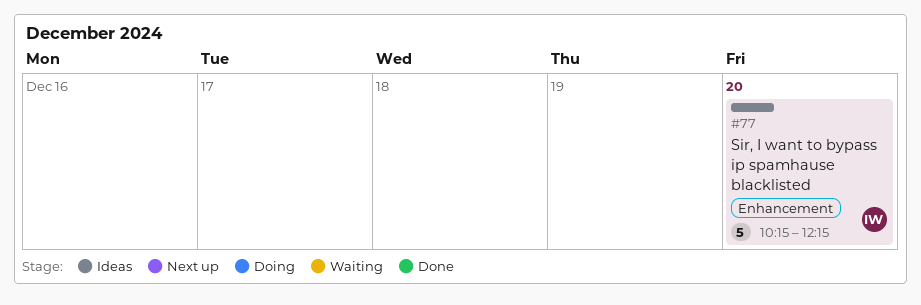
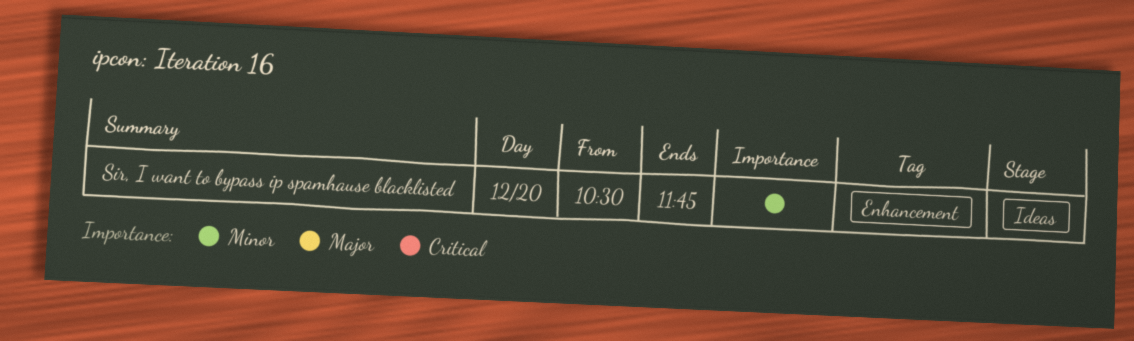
Sir, I want to bypass ip spamhause blacklisted, begins: 10:15 -> 10:30
Sir, I want to bypass ip spamhause blacklisted, ends: 12:15 -> 11:45

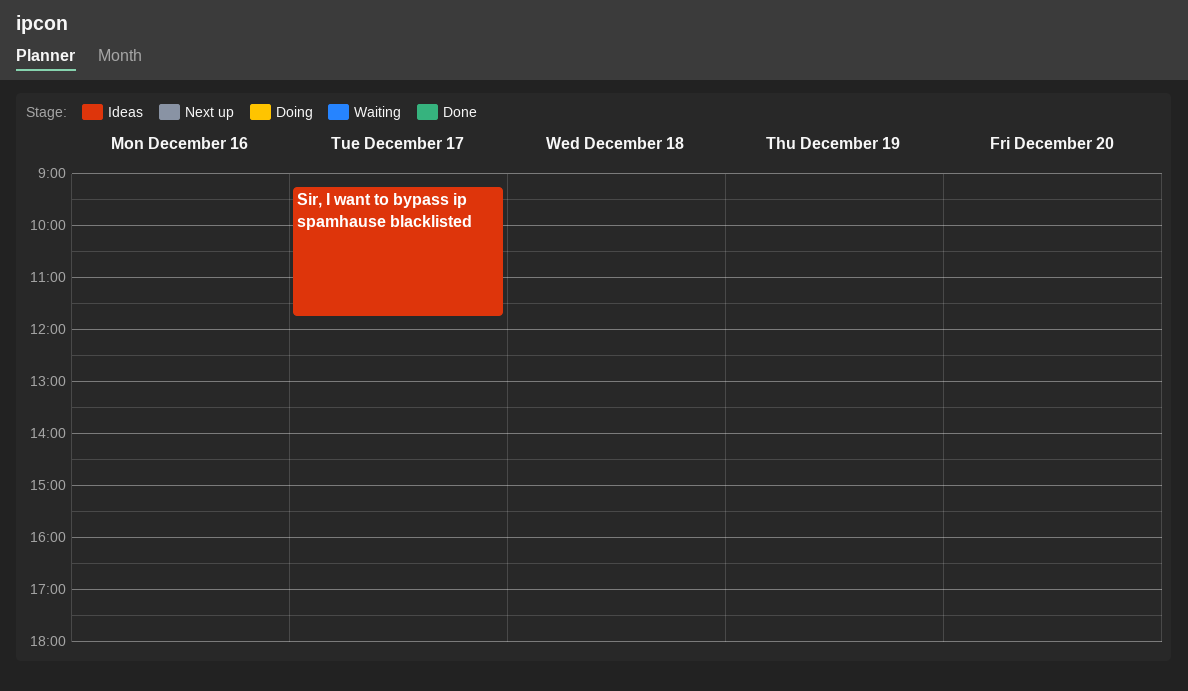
Sir, I want to bypass ip spamhause blacklisted, day: Dec 20 -> Dec 17
Sir, I want to bypass ip spamhause blacklisted, begins: 10:30 -> 09:15

